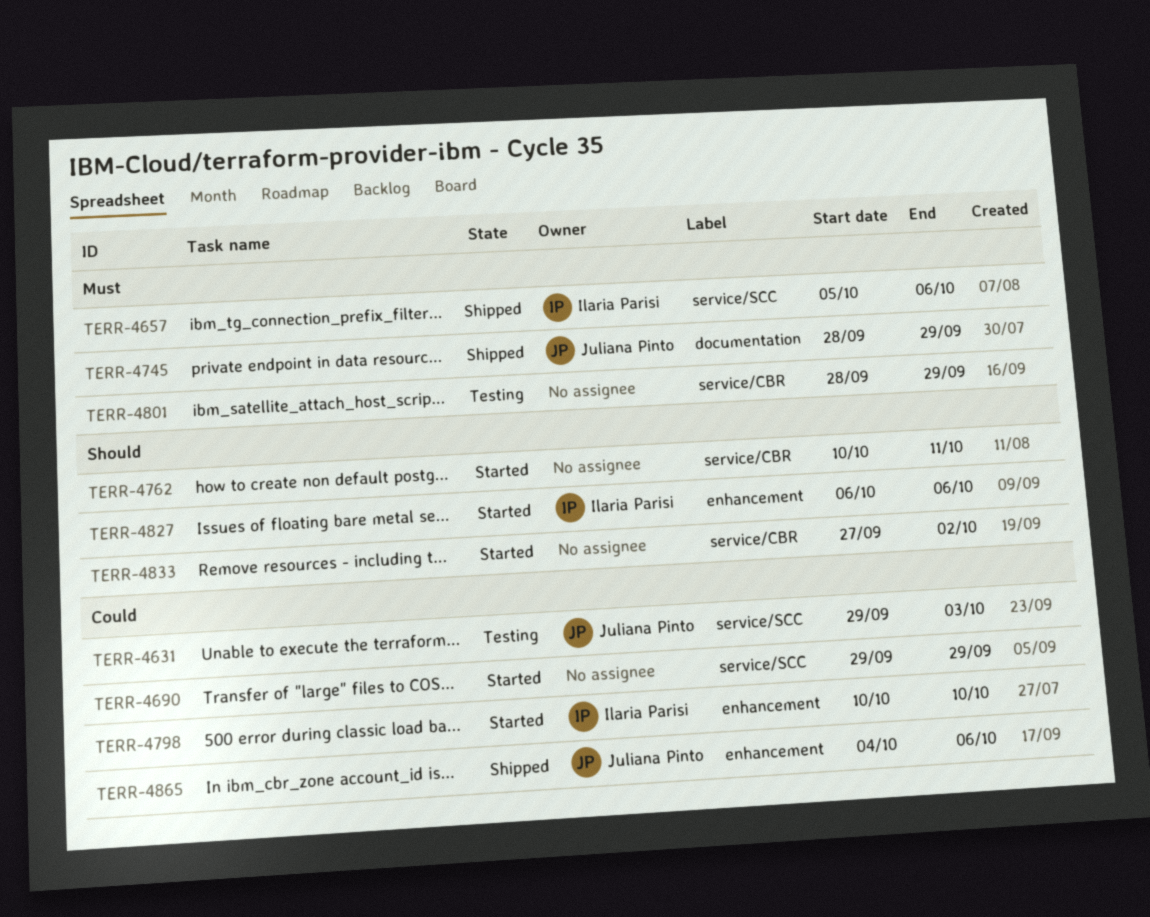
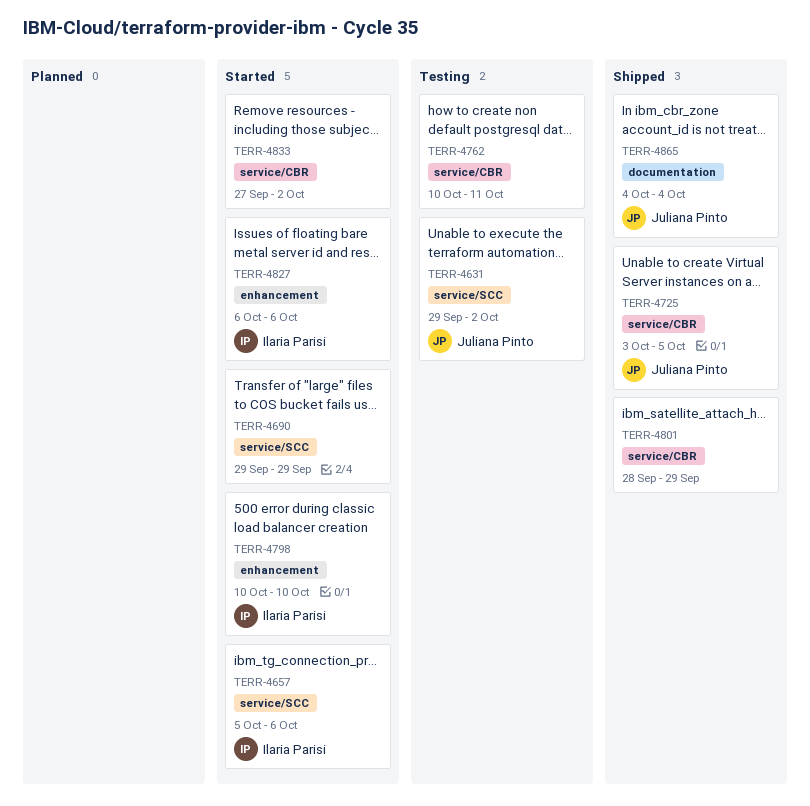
TERR-4631, due: Oct 3 -> Oct 2
TERR-4657, status: Shipped -> Started
TERR-4725: none -> present
TERR-4745: present -> none
TERR-4762, status: Started -> Testing
TERR-4801, status: Testing -> Shipped
TERR-4865, label: enhancement -> documentation
TERR-4865, due: Oct 6 -> Oct 4

